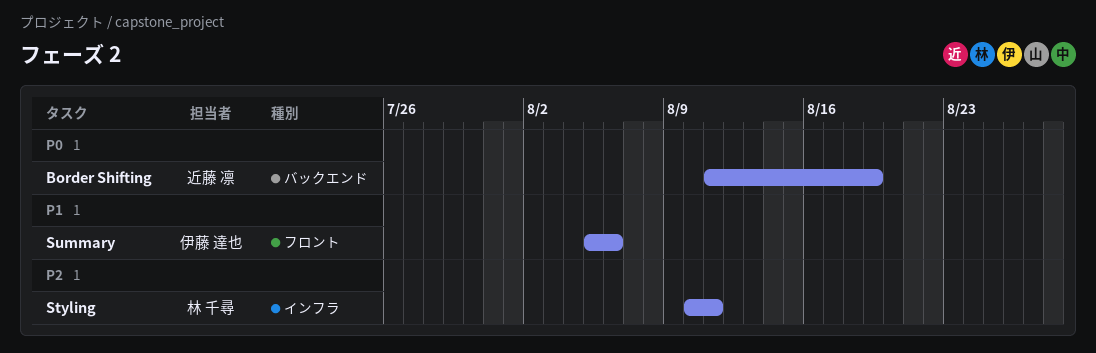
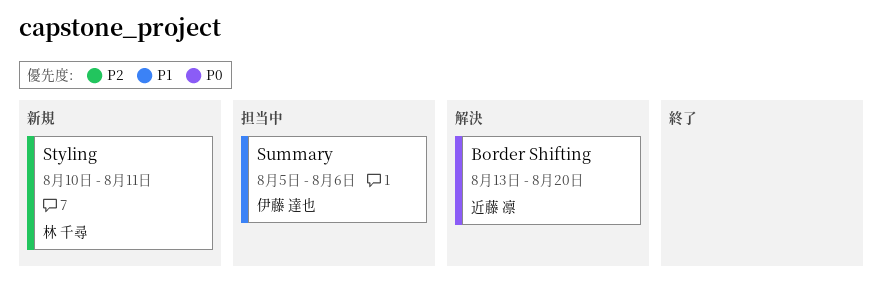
Border Shifting, start: Aug 11 -> Aug 13
Border Shifting, due: Aug 19 -> Aug 20

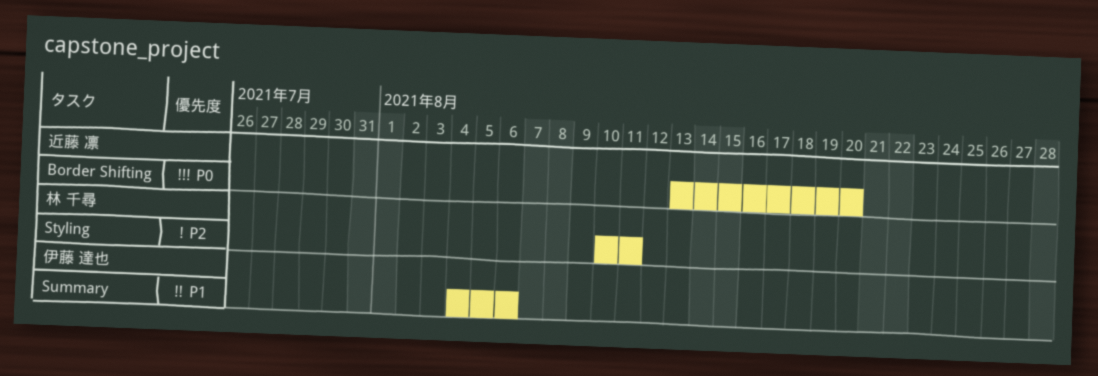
Summary, start: Aug 5 -> Aug 4

